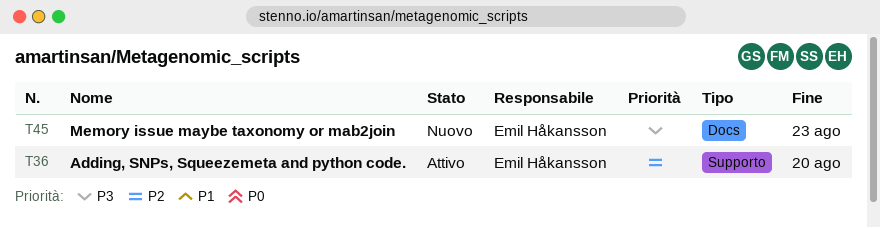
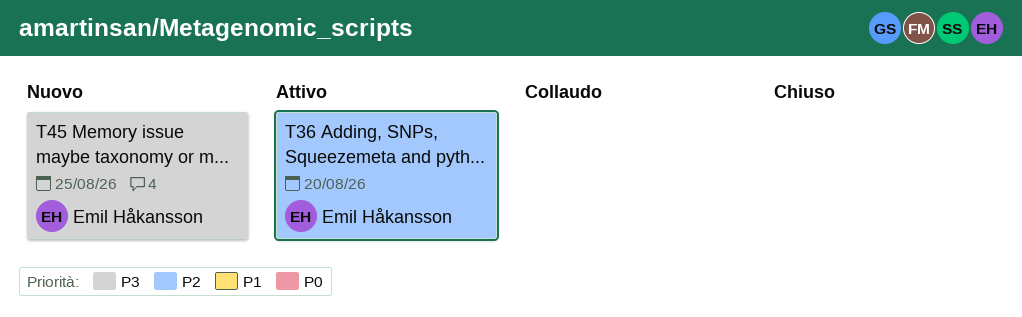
T45, due: Aug 23 -> Aug 25

